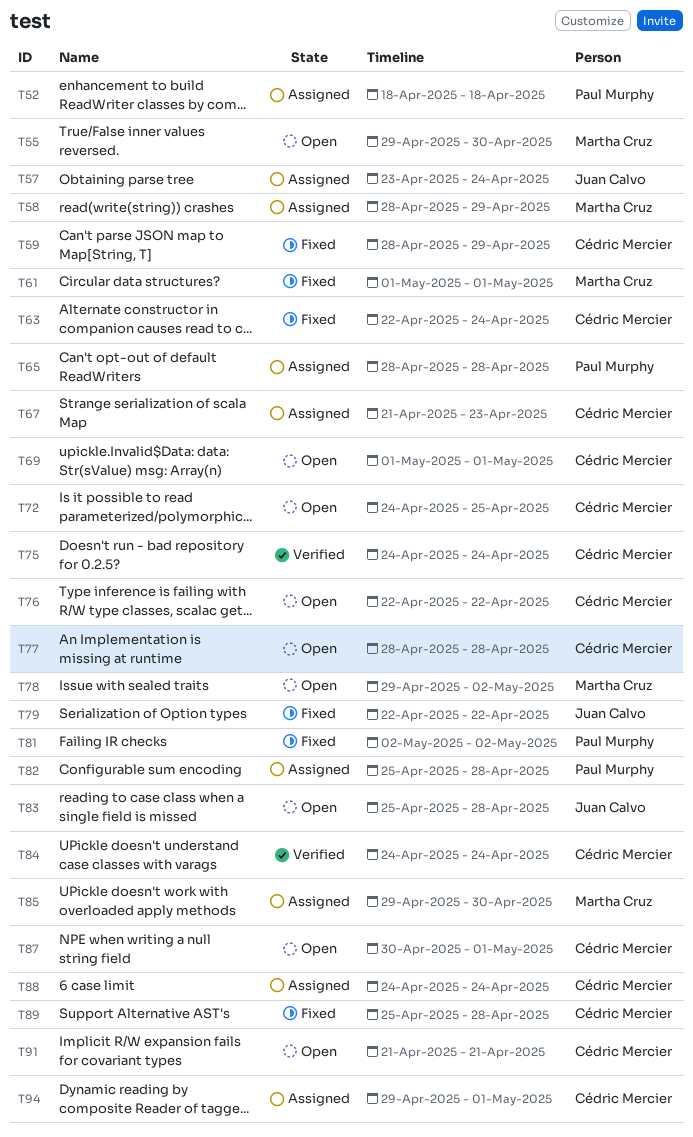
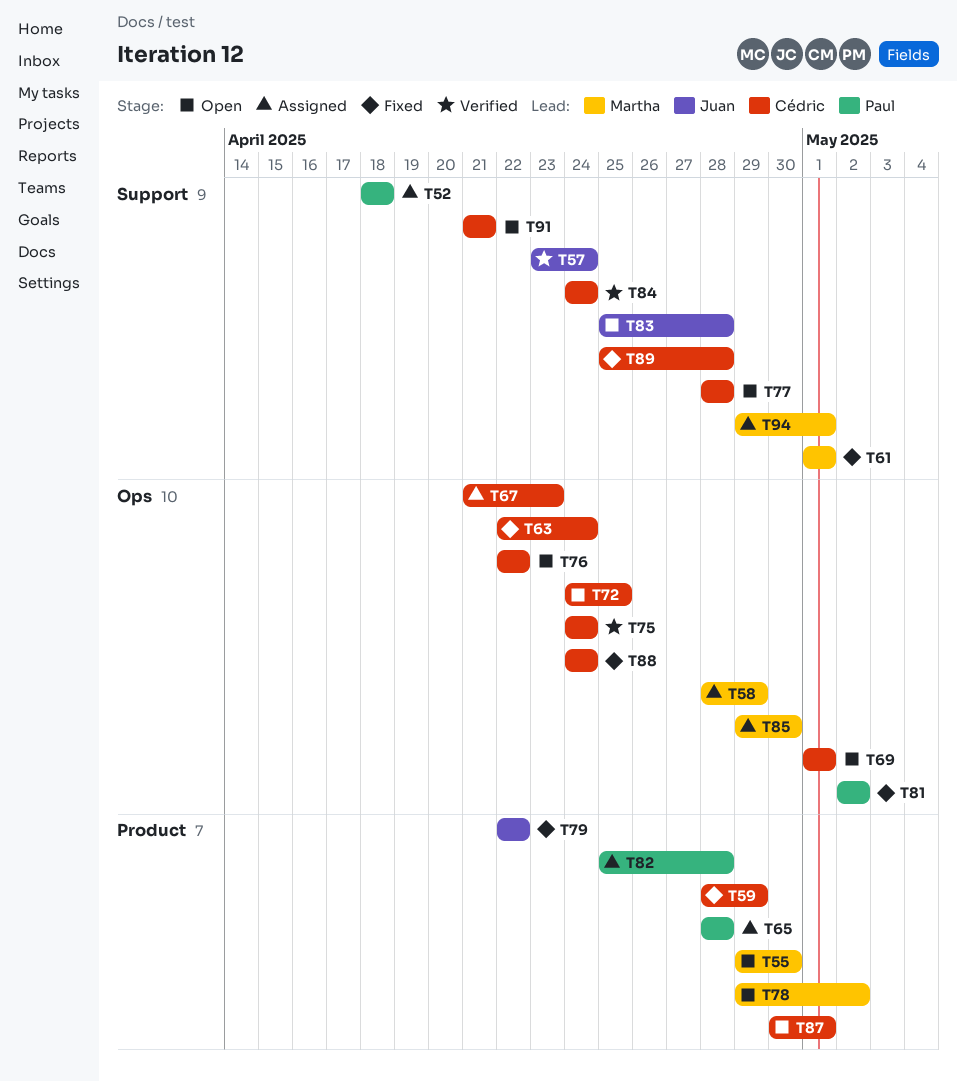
T57, status: Assigned -> Verified
T88, status: Assigned -> Fixed
T94, owner: Cédric Mercier -> Martha Cruz

